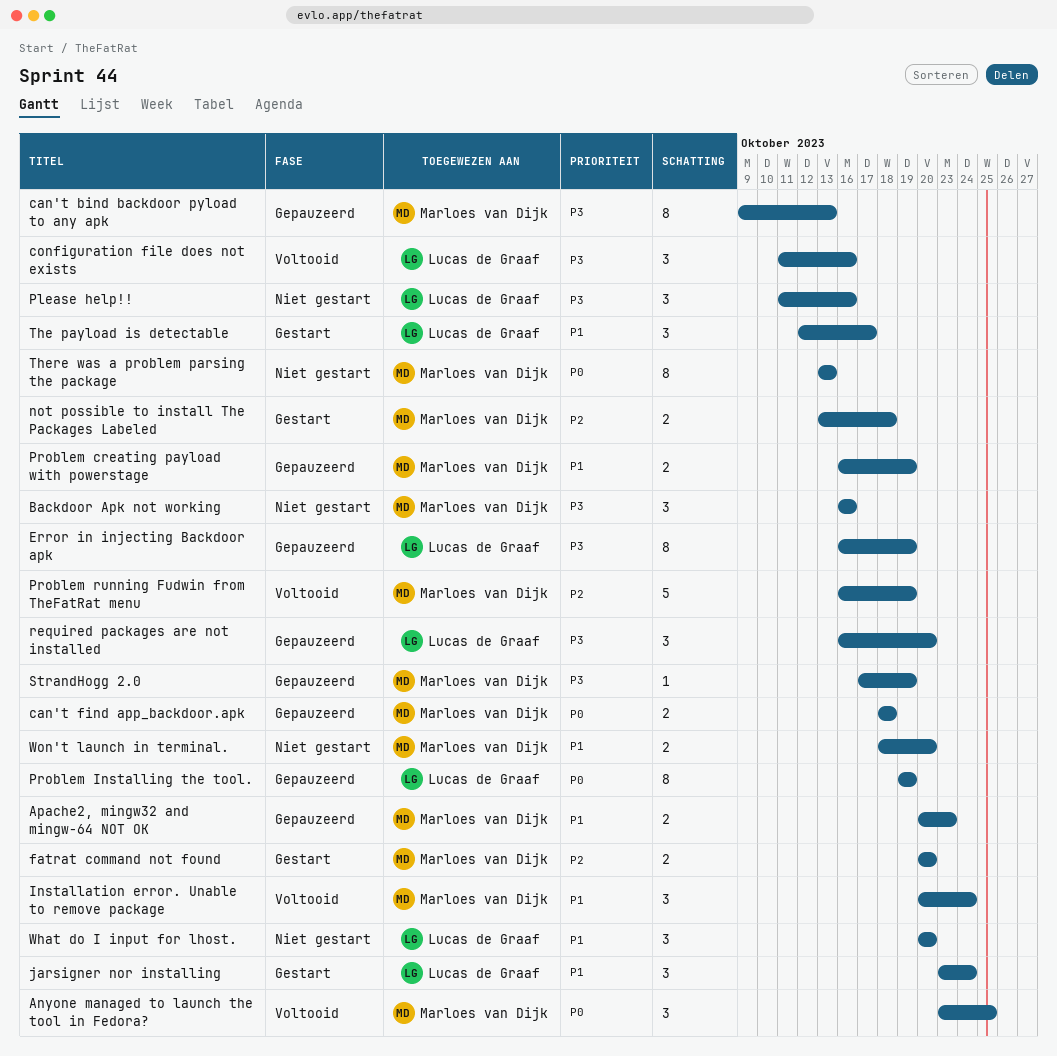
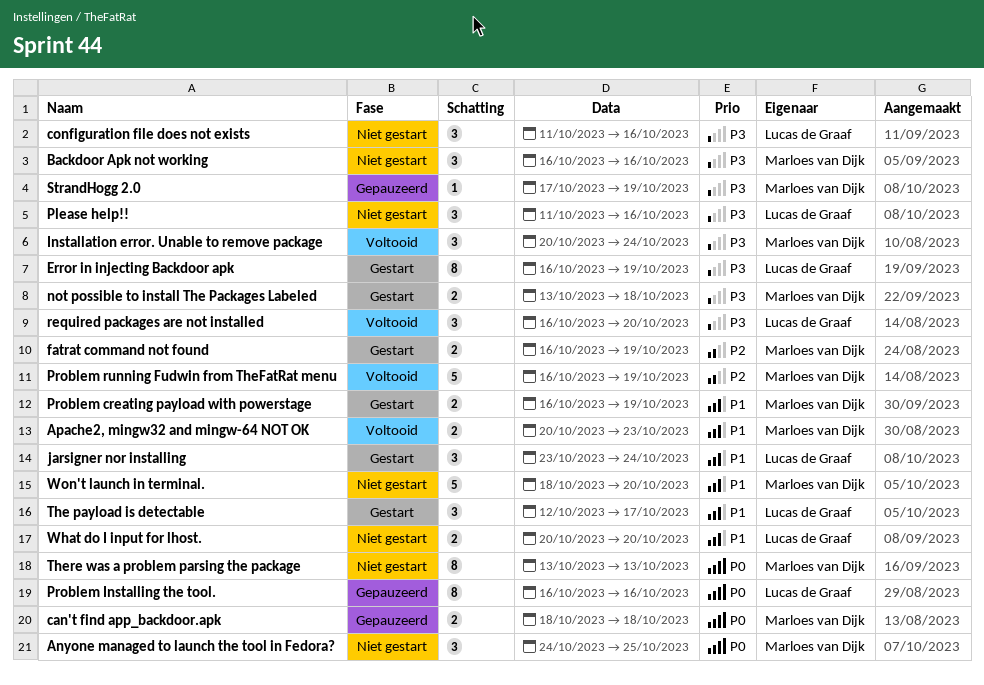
Anyone managed to launch the tool in Fedora?, status: Voltooid -> Niet gestart
Anyone managed to launch the tool in Fedora?, start: Oct 23 -> Oct 24
Apache2, mingw32 and mingw-64 NOT OK, status: Gepauzeerd -> Voltooid
can't bind backdoor pyload to any apk: present -> none
configuration file does not exists, status: Voltooid -> Niet gestart
Error in injecting Backdoor apk, status: Gepauzeerd -> Gestart
fatrat command not found, start: Oct 20 -> Oct 16
fatrat command not found, due: Oct 20 -> Oct 19
Installation error. Unable to remove package, priority: P1 -> P3
not possible to install The Packages Labeled, priority: P2 -> P3
Problem creating payload with powerstage, status: Gepauzeerd -> Gestart
Problem Installing the tool., start: Oct 19 -> Oct 16
Problem Installing the tool., due: Oct 19 -> Oct 16
required packages are not installed, status: Gepauzeerd -> Voltooid
What do I input for lhost., estimate: 3 -> 2
Won't launch in terminal., estimate: 2 -> 5

